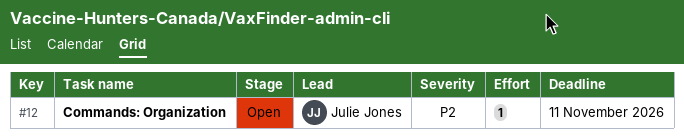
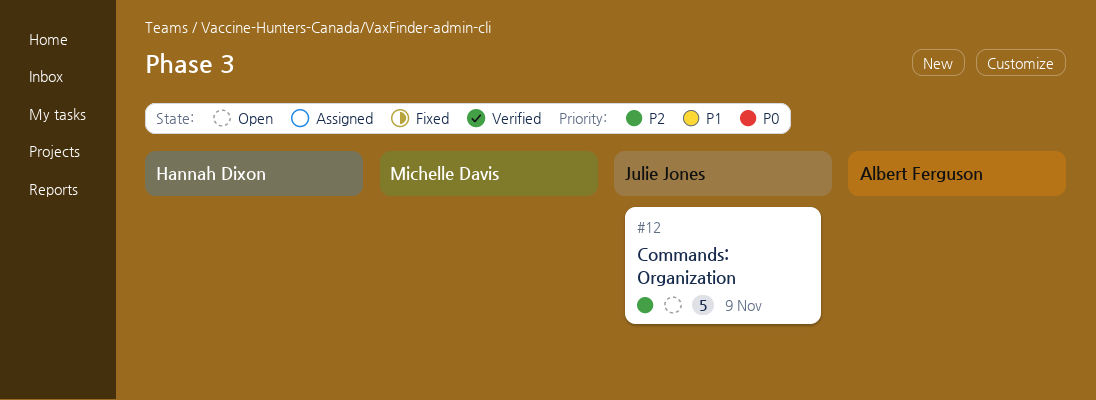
#12, estimate: 1 -> 5
#12, due: Nov 11 -> Nov 9

